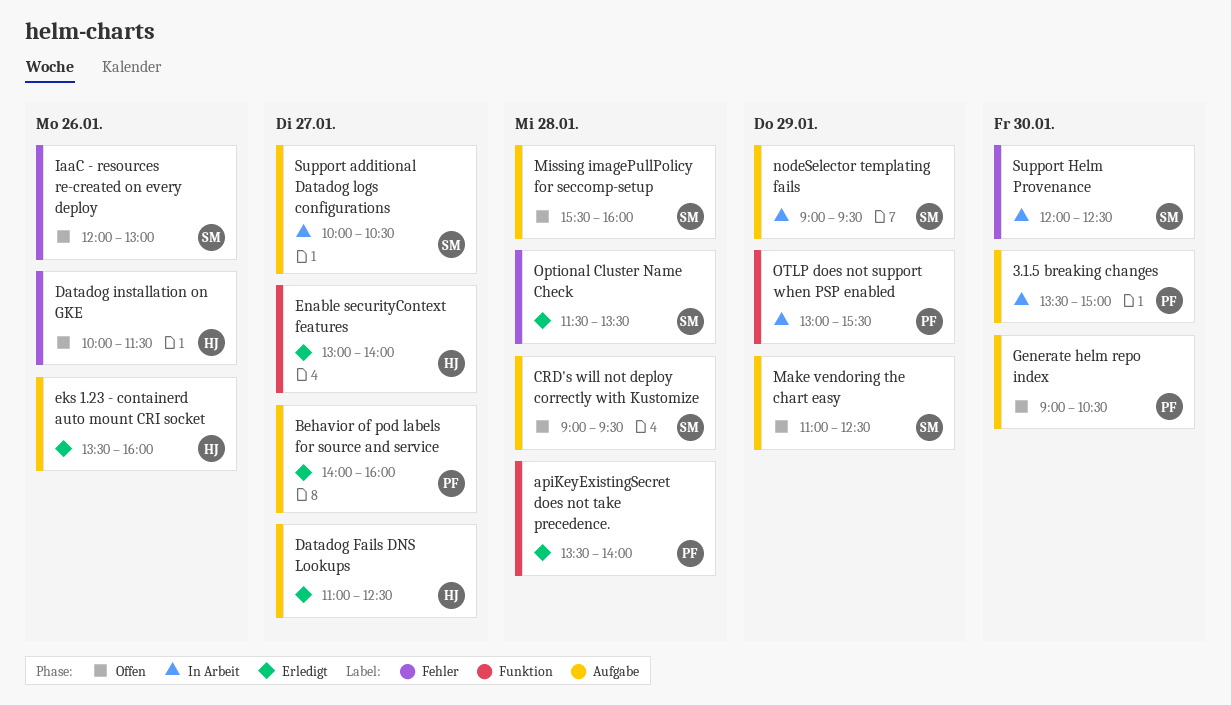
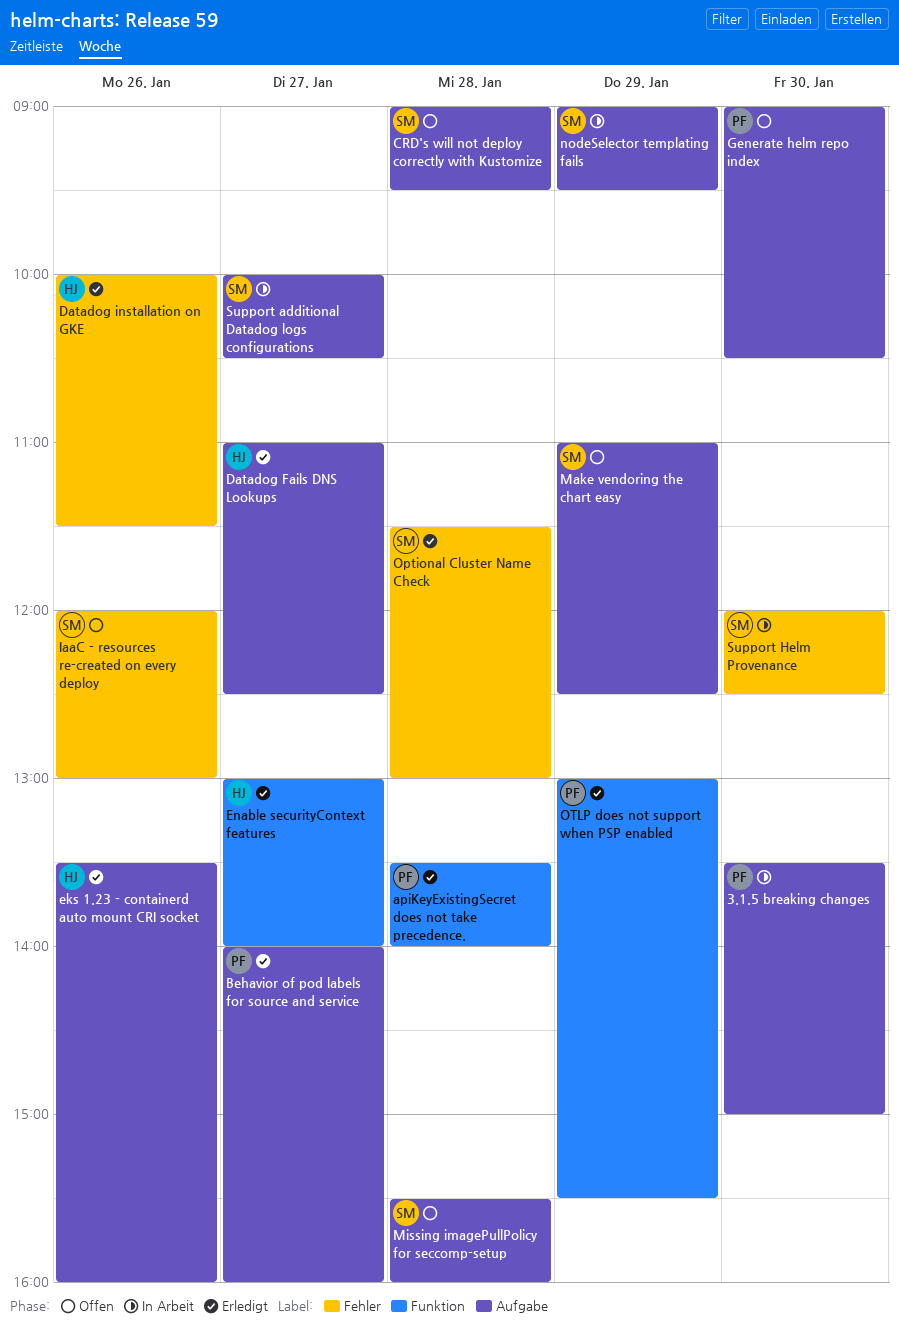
Datadog installation on GKE, status: Offen -> Erledigt
Optional Cluster Name Check, ends: 13:30 -> 13:00
OTLP does not support when PSP enabled, status: In Arbeit -> Erledigt

